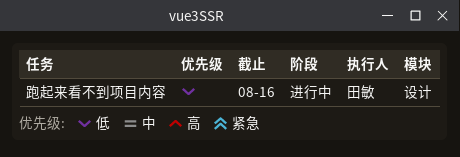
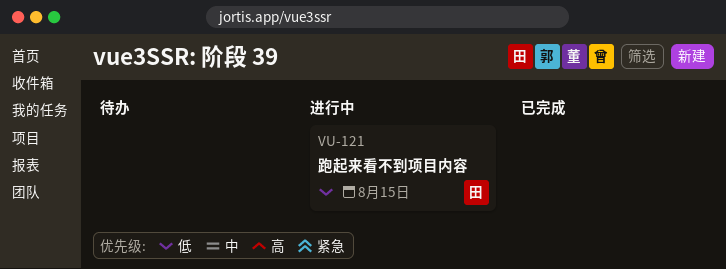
跑起来看不到项目内容, due: Aug 16 -> Aug 15

